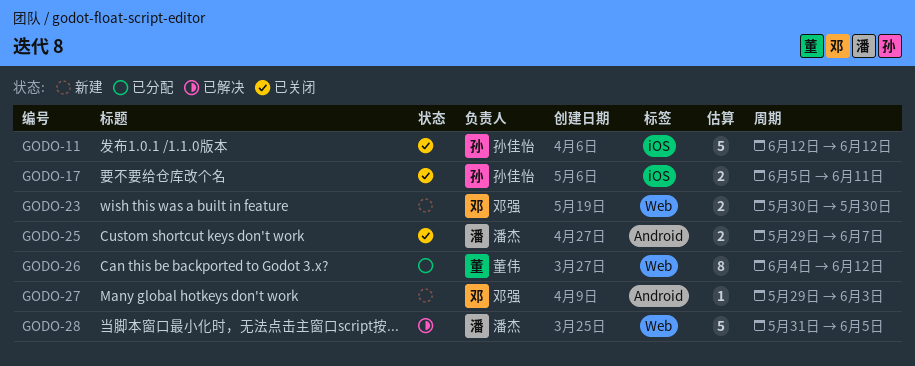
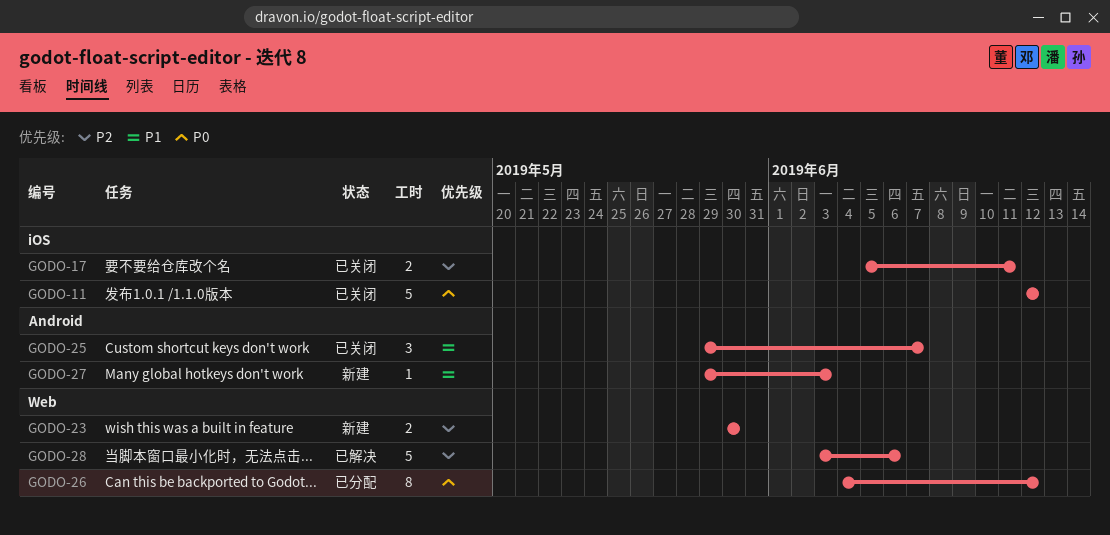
GODO-25, estimate: 2 -> 3
GODO-28, start: May 31 -> Jun 3
GODO-28, due: Jun 5 -> Jun 6

